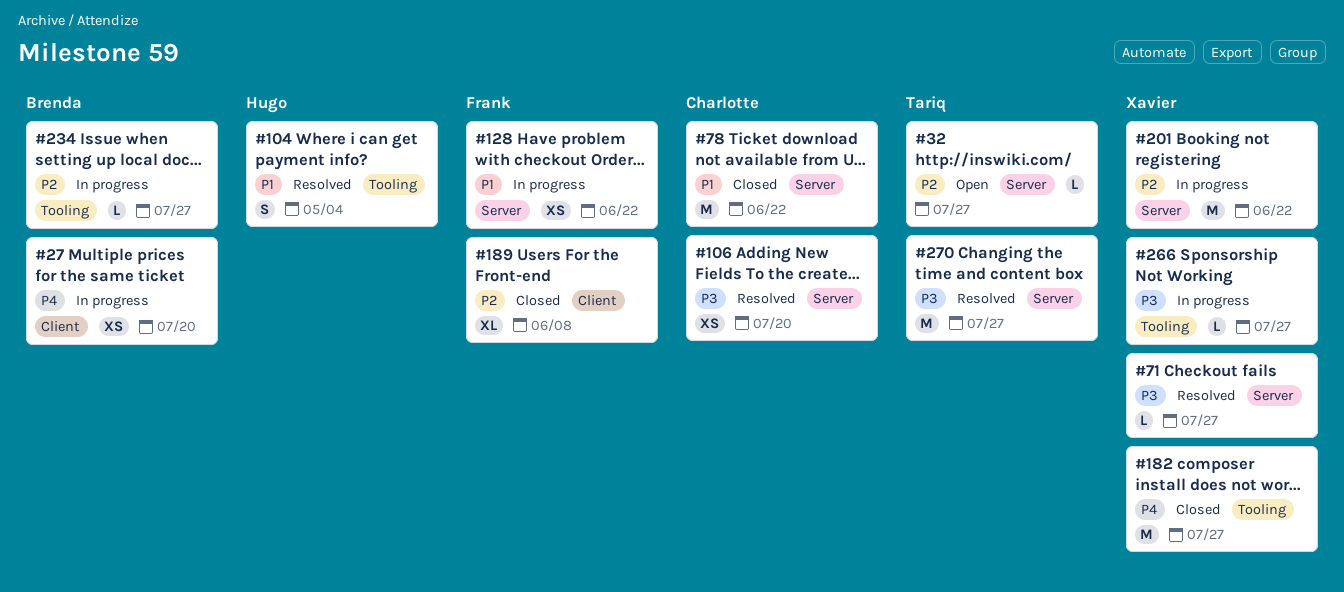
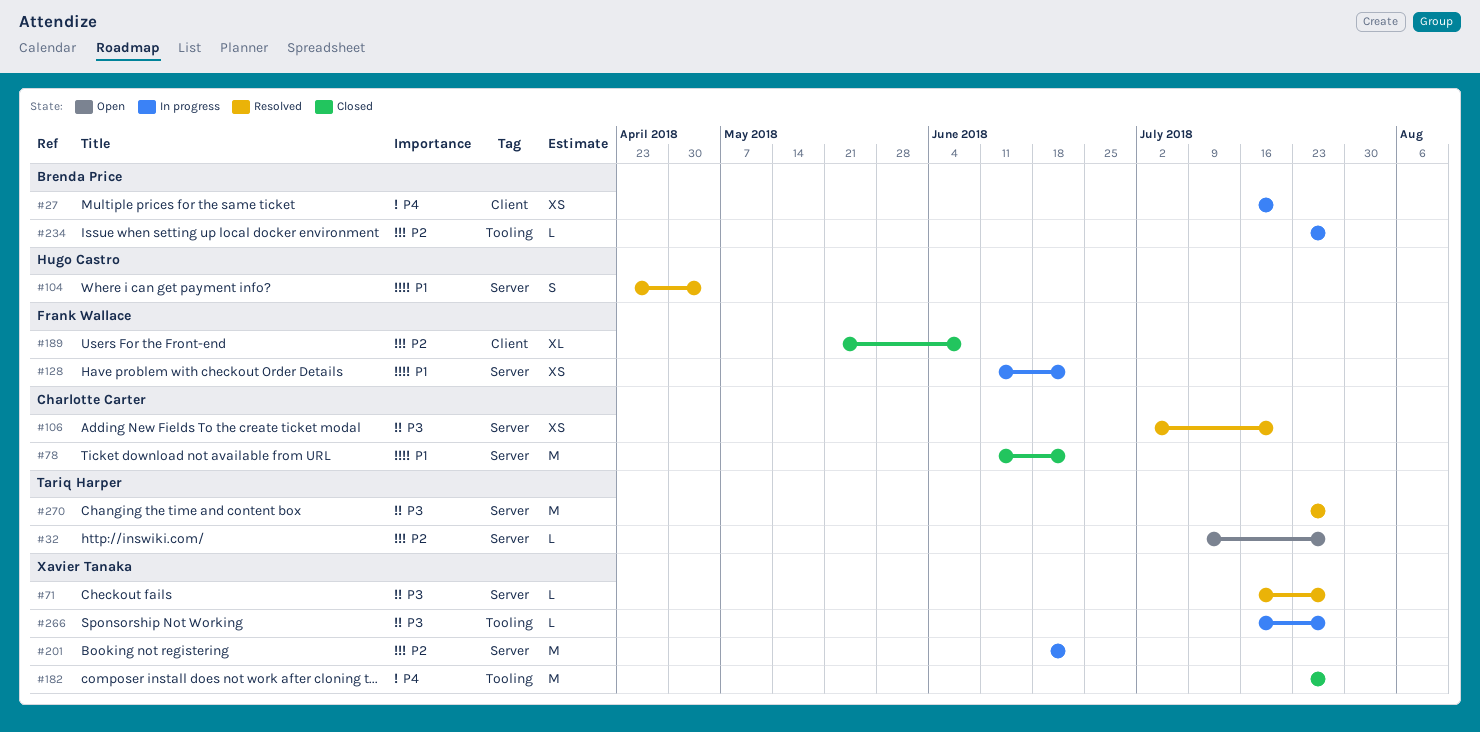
#104, label: Tooling -> Server

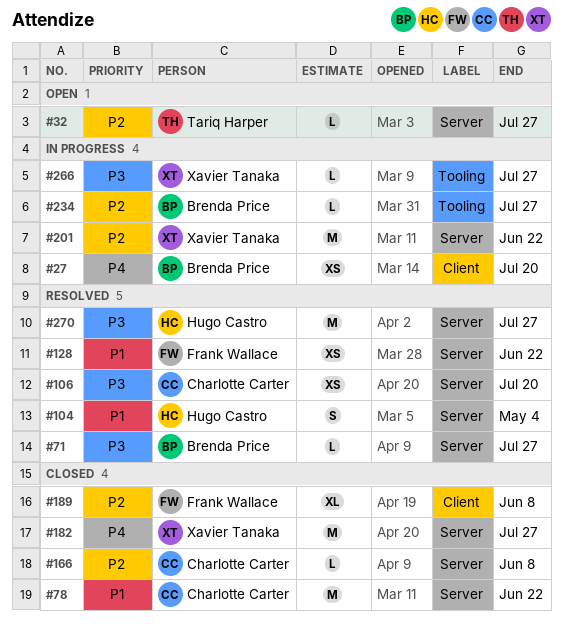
#71, owner: Xavier Tanaka -> Brenda Price
#128, status: In progress -> Resolved
#166: none -> present
#182, label: Tooling -> Server
#270, owner: Tariq Harper -> Hugo Castro

